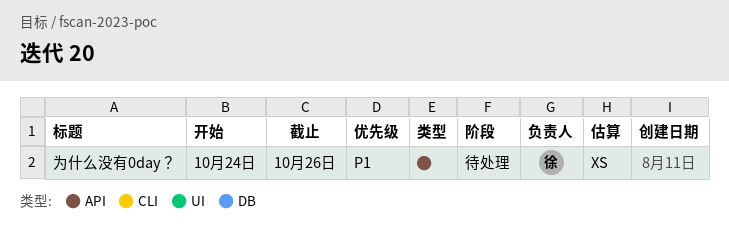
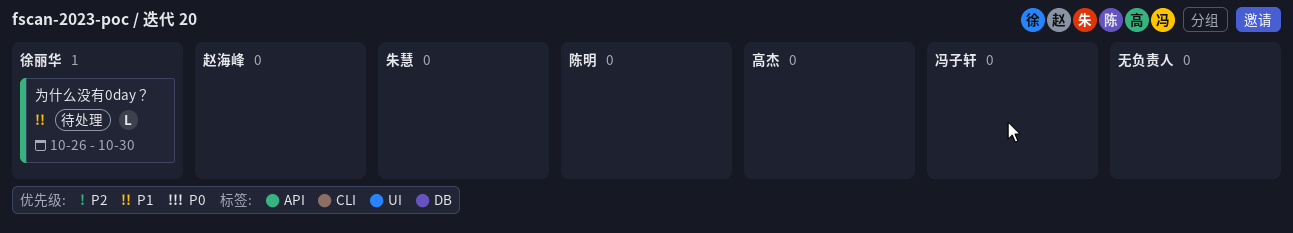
为什么没有0day？, estimate: XS -> L
为什么没有0day？, start: Oct 24 -> Oct 26
为什么没有0day？, due: Oct 26 -> Oct 30

